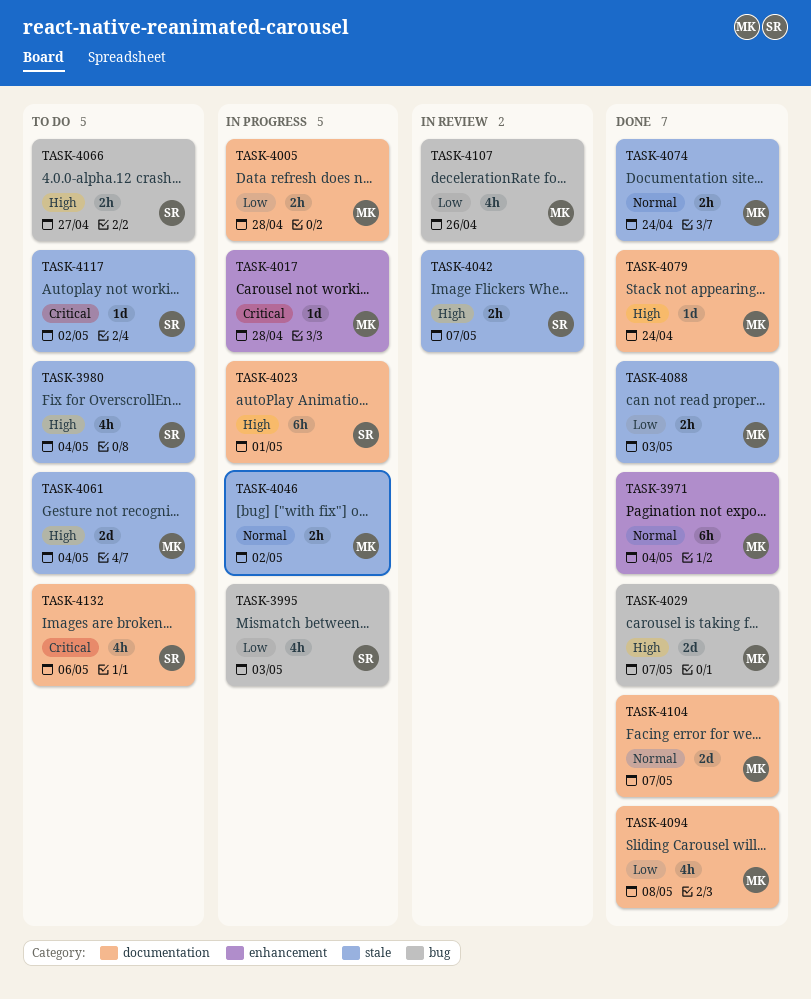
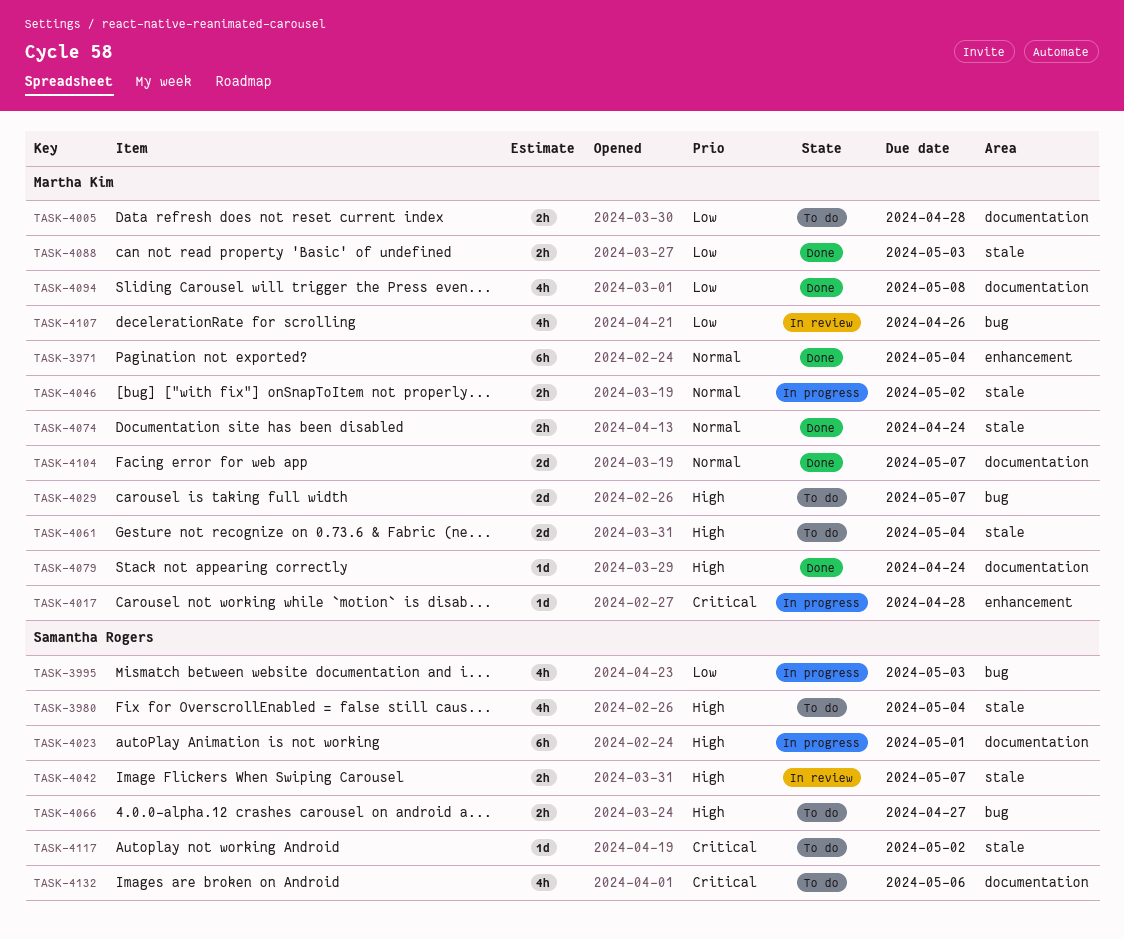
TASK-4005, status: In progress -> To do
TASK-4029, status: Done -> To do

